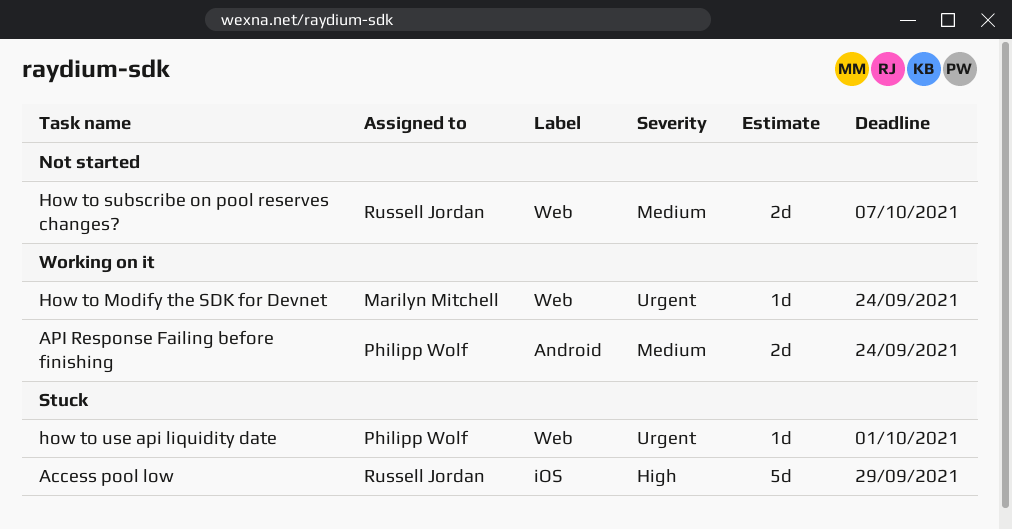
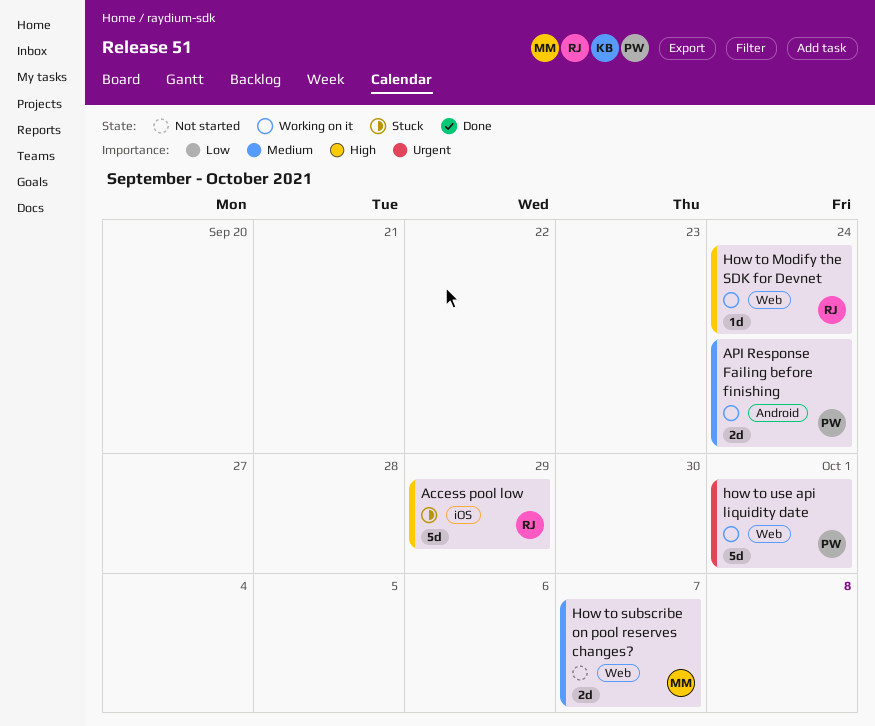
How to Modify the SDK for Devnet, owner: Marilyn Mitchell -> Russell Jordan
How to Modify the SDK for Devnet, priority: Urgent -> High
How to subscribe on pool reserves changes?, owner: Russell Jordan -> Marilyn Mitchell
how to use api liquidity date, status: Stuck -> Working on it
how to use api liquidity date, estimate: 1d -> 5d

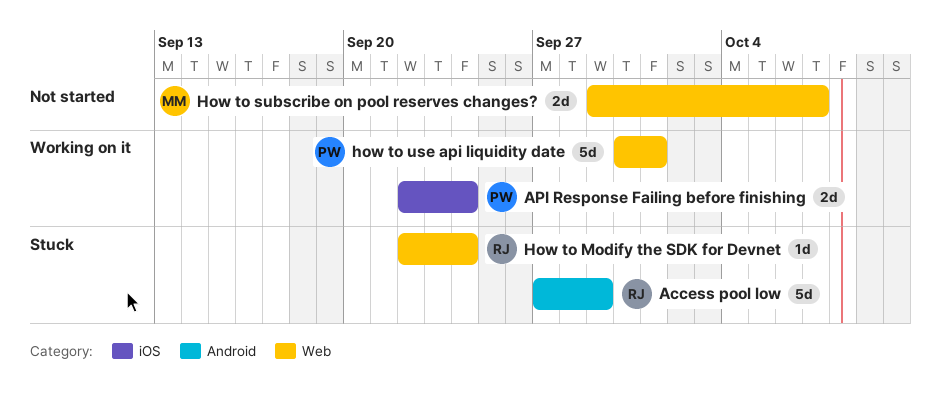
Access pool low, label: iOS -> Android
API Response Failing before finishing, label: Android -> iOS
How to Modify the SDK for Devnet, status: Working on it -> Stuck

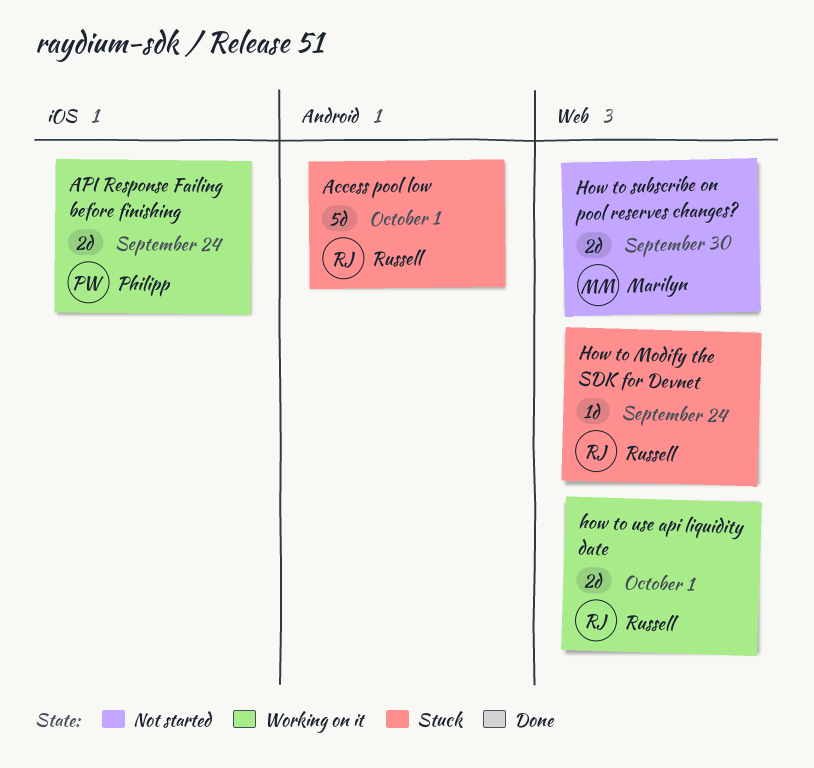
Access pool low, due: Sep 29 -> Oct 1
How to subscribe on pool reserves changes?, due: Oct 7 -> Sep 30
how to use api liquidity date, owner: Philipp -> Russell
how to use api liquidity date, estimate: 5d -> 2d

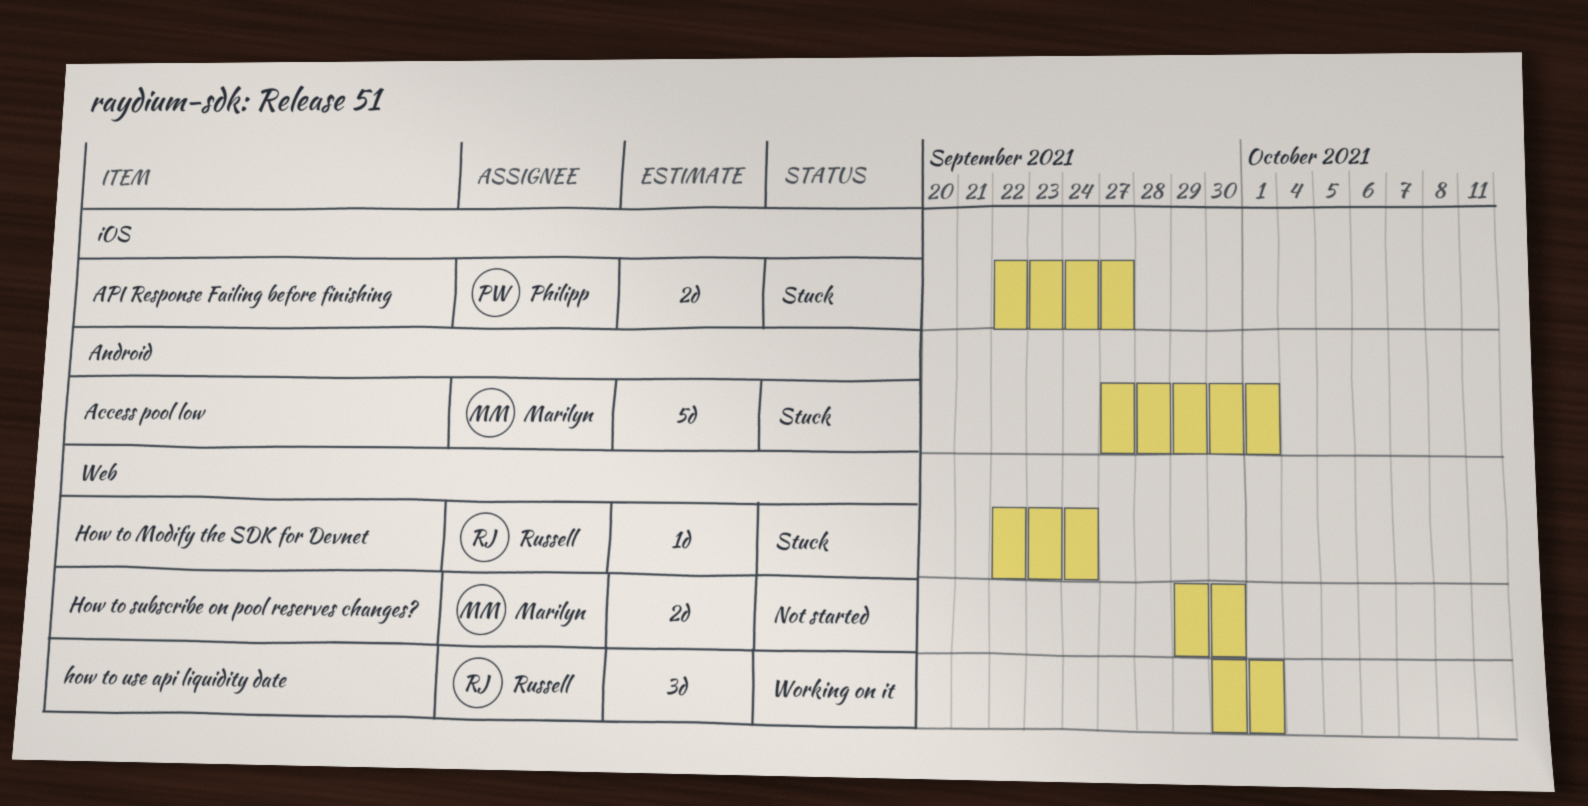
Access pool low, owner: Russell -> Marilyn
API Response Failing before finishing, status: Working on it -> Stuck
API Response Failing before finishing, due: Sep 24 -> Sep 27
how to use api liquidity date, estimate: 2d -> 3d

